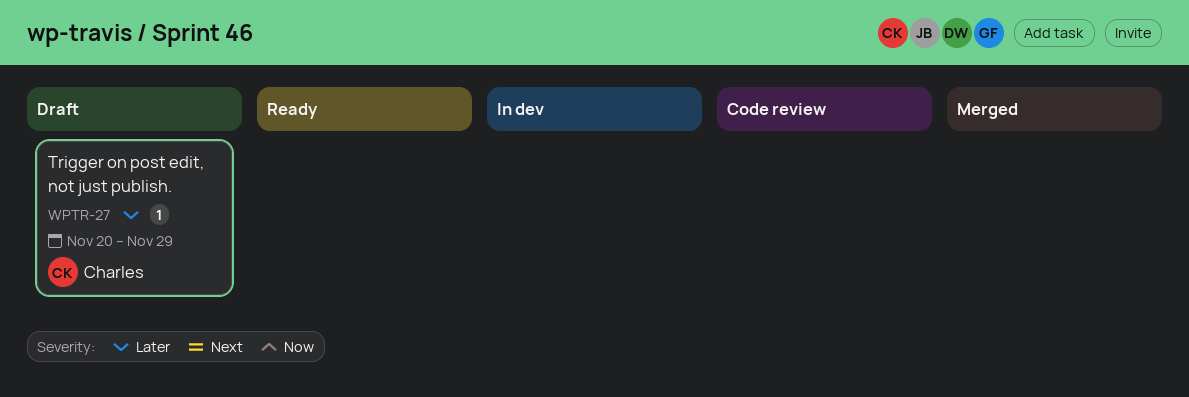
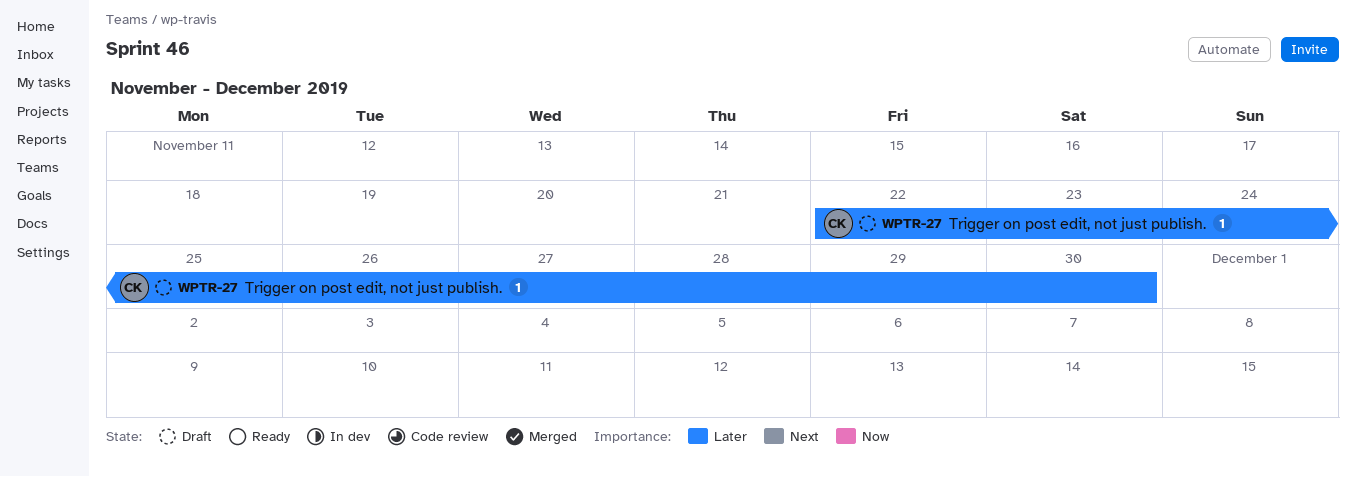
WPTR-27, start: Nov 20 -> Nov 22
WPTR-27, due: Nov 29 -> Nov 30

